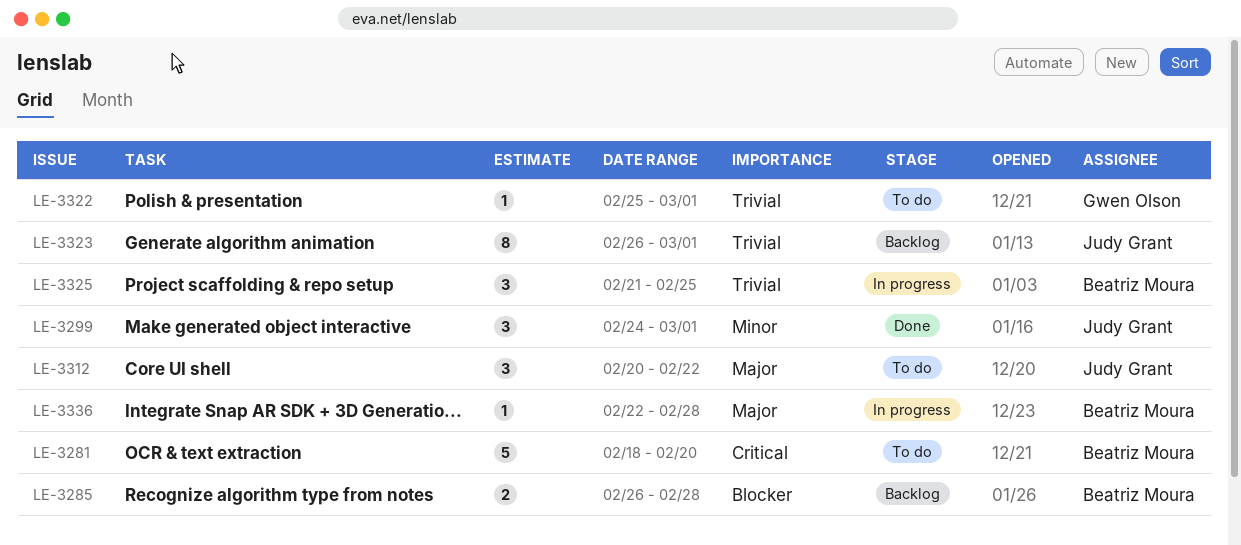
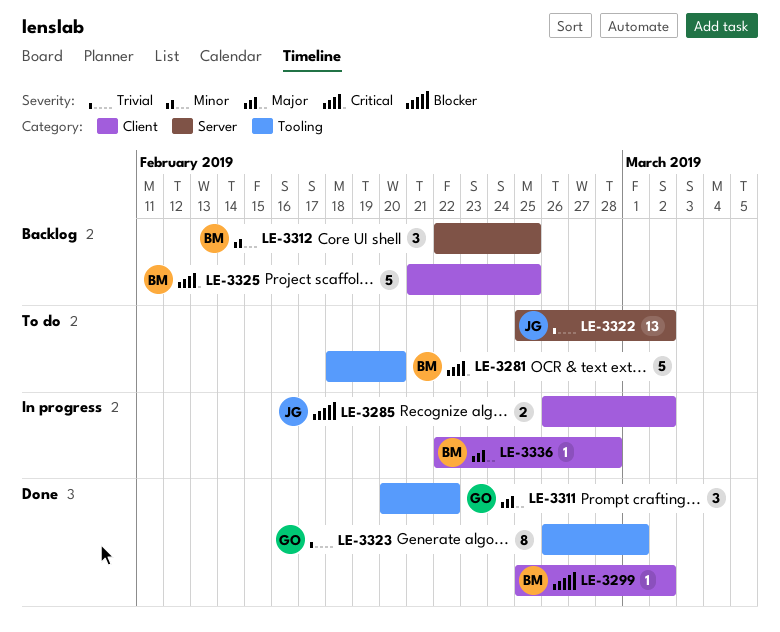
LE-3285, status: Backlog -> In progress
LE-3285, owner: Beatriz Moura -> Judy Grant
LE-3285, due: Feb 28 -> Mar 2
LE-3299, owner: Judy Grant -> Beatriz Moura
LE-3299, priority: Minor -> Blocker
LE-3299, estimate: 3 -> 1
LE-3299, start: Feb 24 -> Feb 25
LE-3299, due: Mar 1 -> Mar 2
LE-3311: none -> present
LE-3312, status: To do -> Backlog
LE-3312, owner: Judy Grant -> Beatriz Moura
LE-3312, priority: Major -> Minor
LE-3312, start: Feb 20 -> Feb 22
LE-3312, due: Feb 22 -> Feb 25
LE-3322, owner: Gwen Olson -> Judy Grant
LE-3322, estimate: 1 -> 13
LE-3322, due: Mar 1 -> Mar 2
LE-3323, status: Backlog -> Done
LE-3323, owner: Judy Grant -> Gwen Olson
LE-3325, status: In progress -> Backlog
LE-3325, priority: Trivial -> Critical
LE-3325, estimate: 3 -> 5

